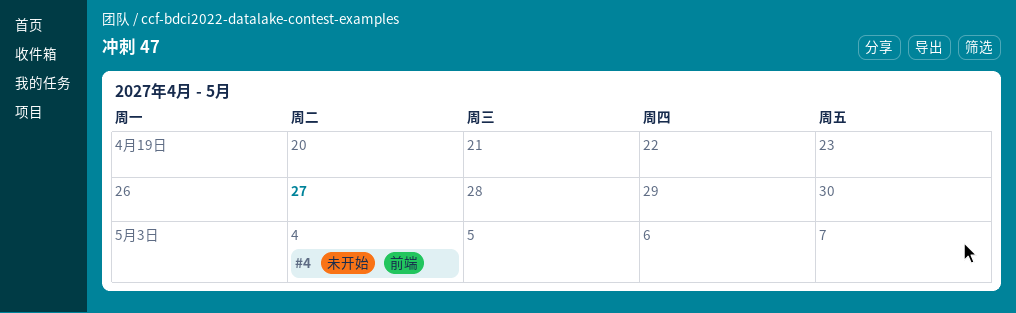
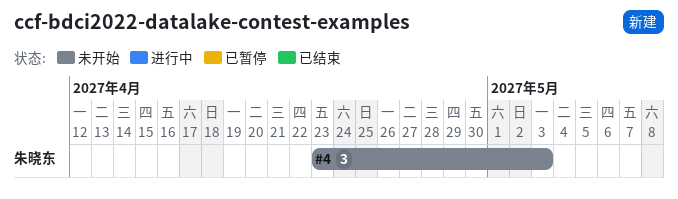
#4, due: May 4 -> May 3

